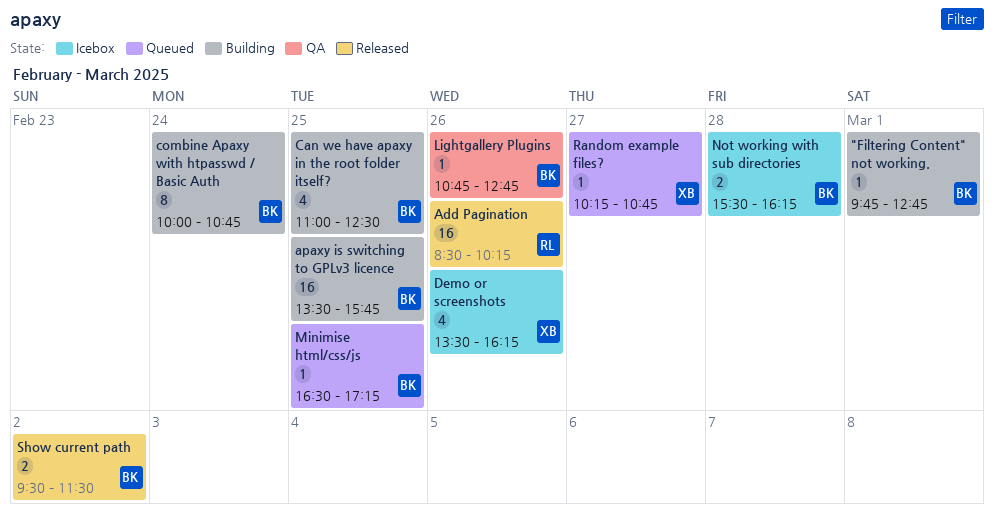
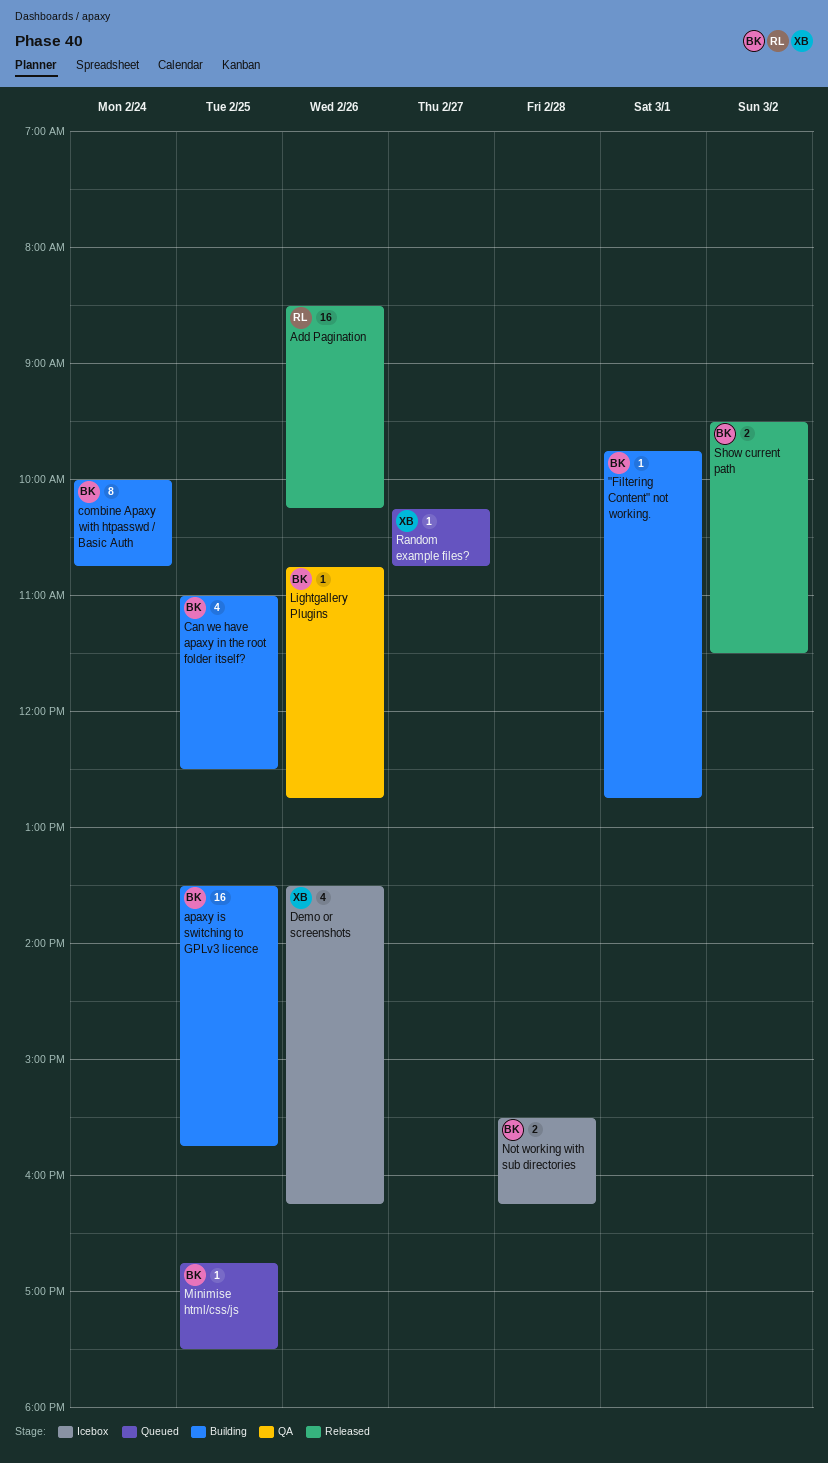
Minimise html/css/js, begins: 16:30 -> 16:45
Minimise html/css/js, ends: 17:15 -> 17:30

